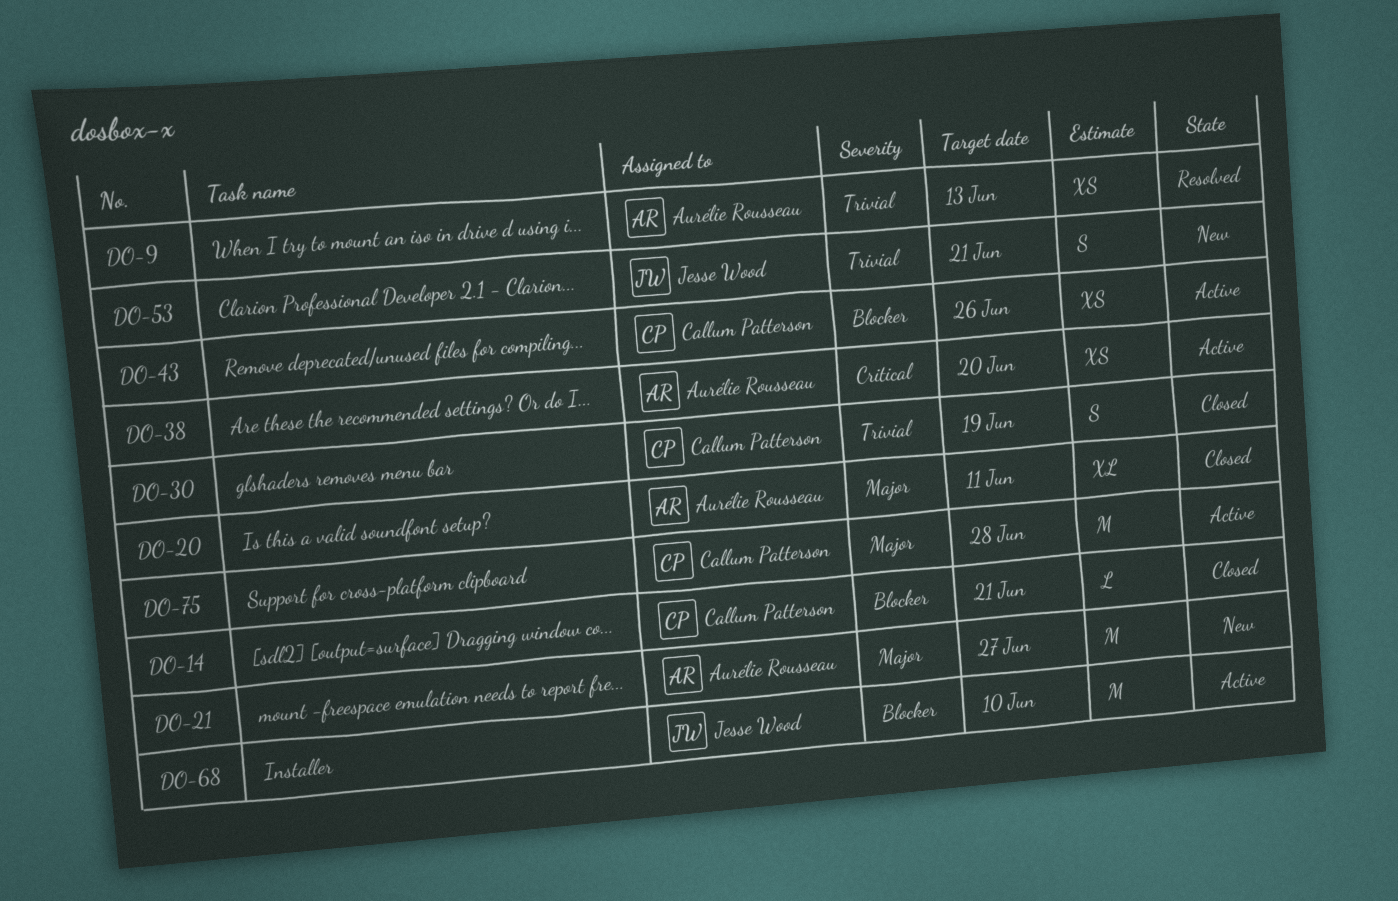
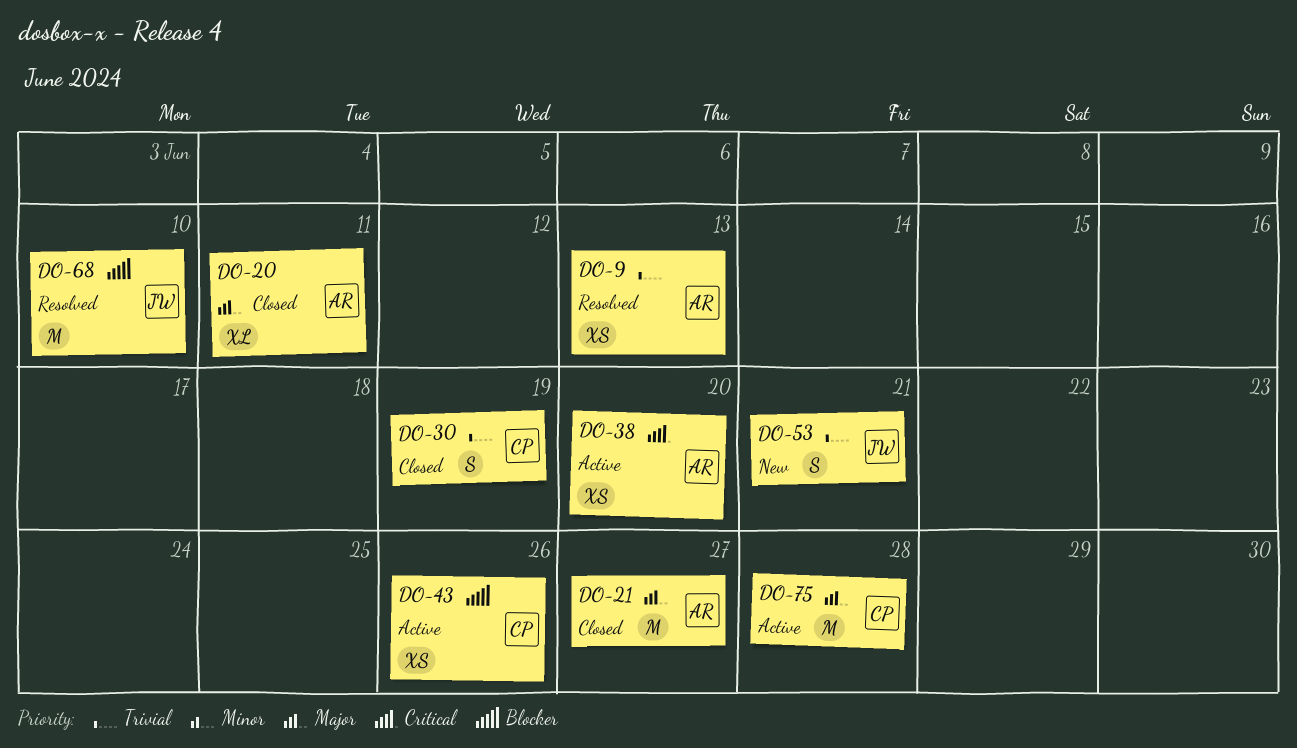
DO-14: present -> none
DO-21, status: New -> Closed
DO-68, status: Active -> Resolved

